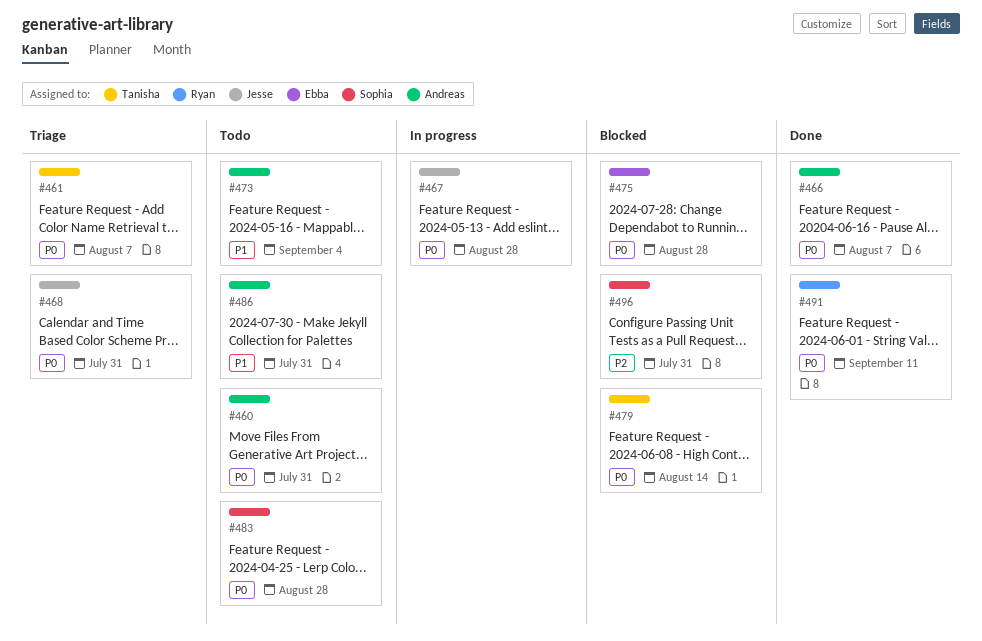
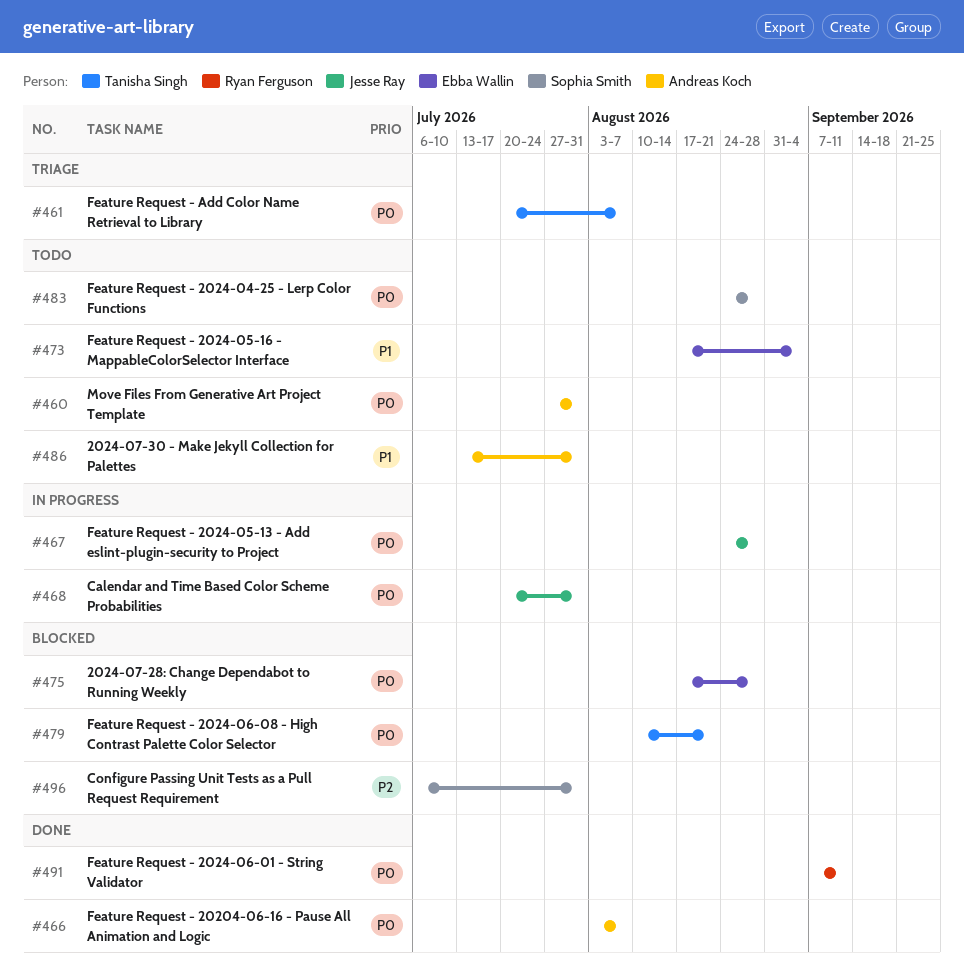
#468, status: Triage -> In progress
#473, owner: Andreas Koch -> Ebba Wallin
#479, due: Aug 14 -> Aug 21

